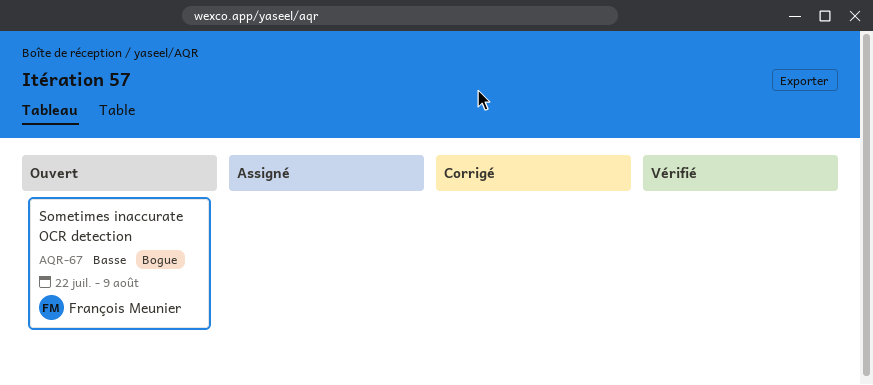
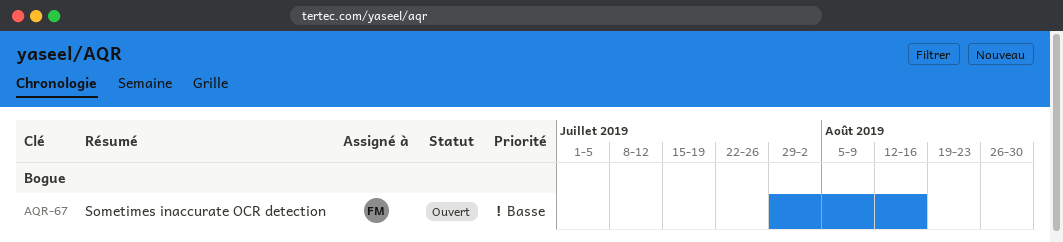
AQR-67, start: Jul 22 -> Jul 29
AQR-67, due: Aug 9 -> Aug 16

